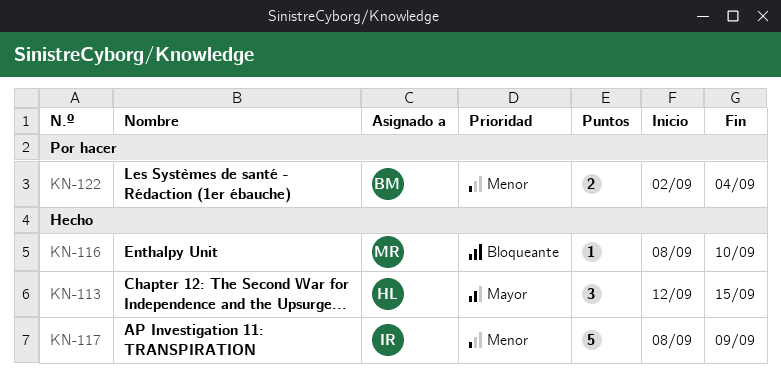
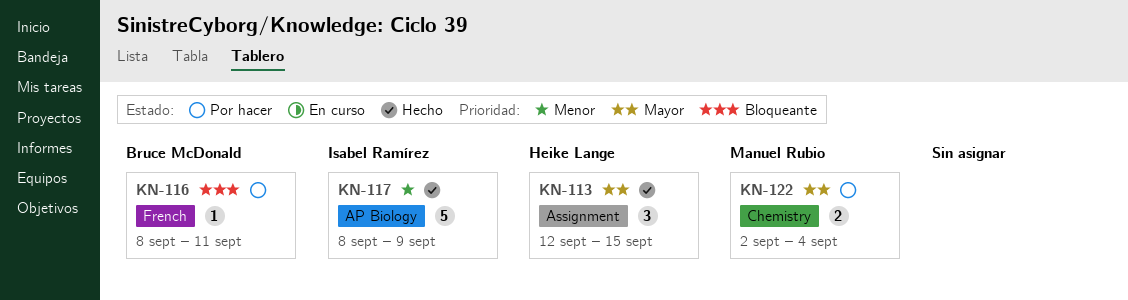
KN-116, status: Hecho -> Por hacer
KN-116, owner: Manuel Rubio -> Bruce McDonald
KN-116, due: Sep 10 -> Sep 11
KN-122, owner: Bruce McDonald -> Manuel Rubio
KN-122, priority: Menor -> Mayor

